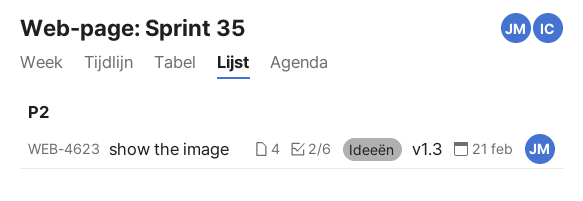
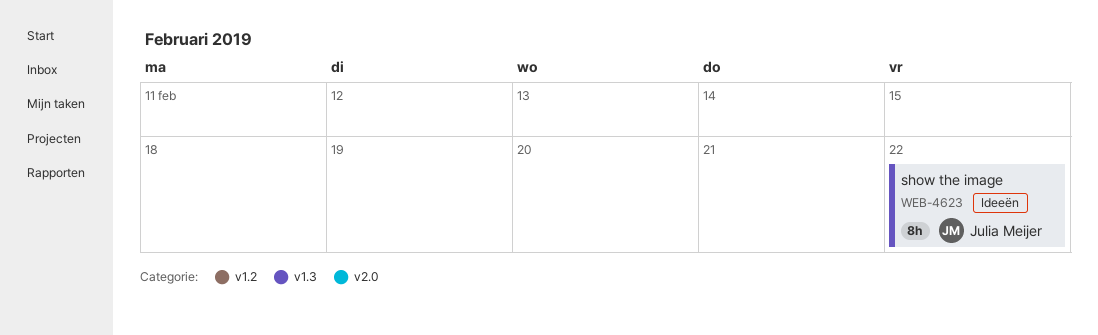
WEB-4623, due: Feb 21 -> Feb 22

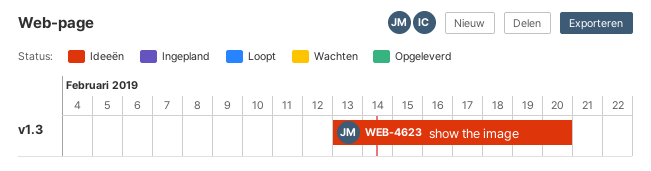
WEB-4623, due: Feb 22 -> Feb 20

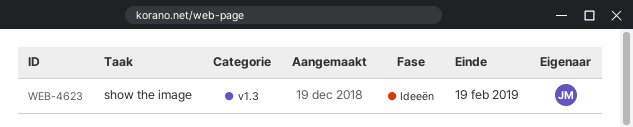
WEB-4623, due: Feb 20 -> Feb 19

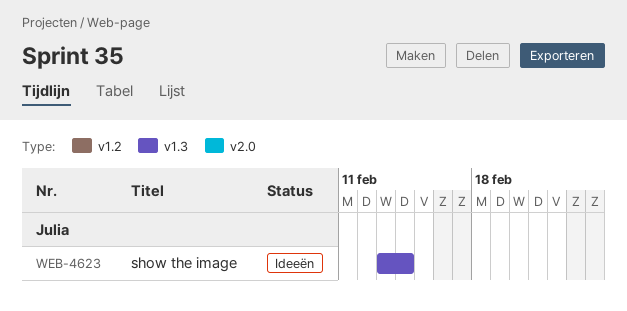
WEB-4623, due: Feb 19 -> Feb 14

